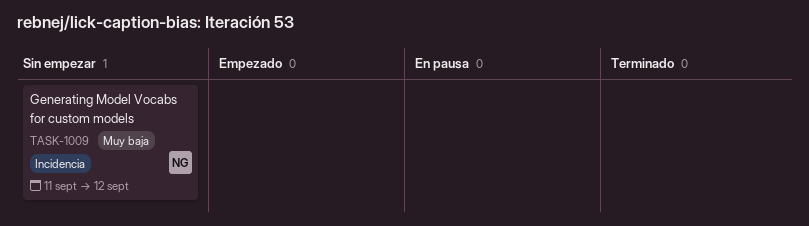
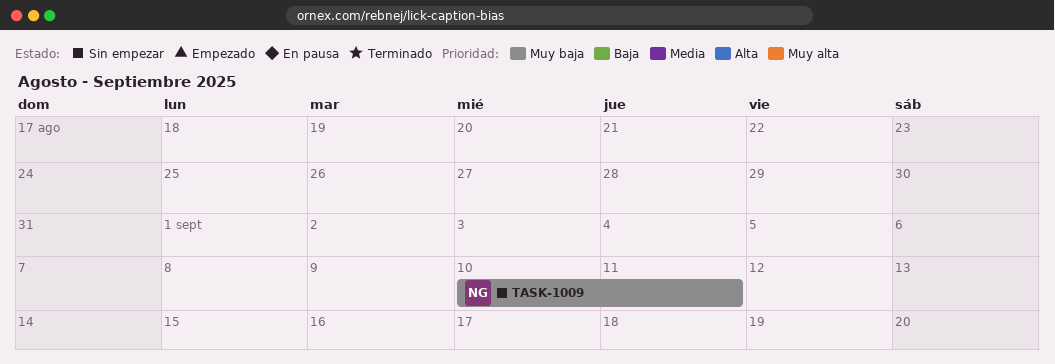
TASK-1009, start: Sep 11 -> Sep 10
TASK-1009, due: Sep 12 -> Sep 11

